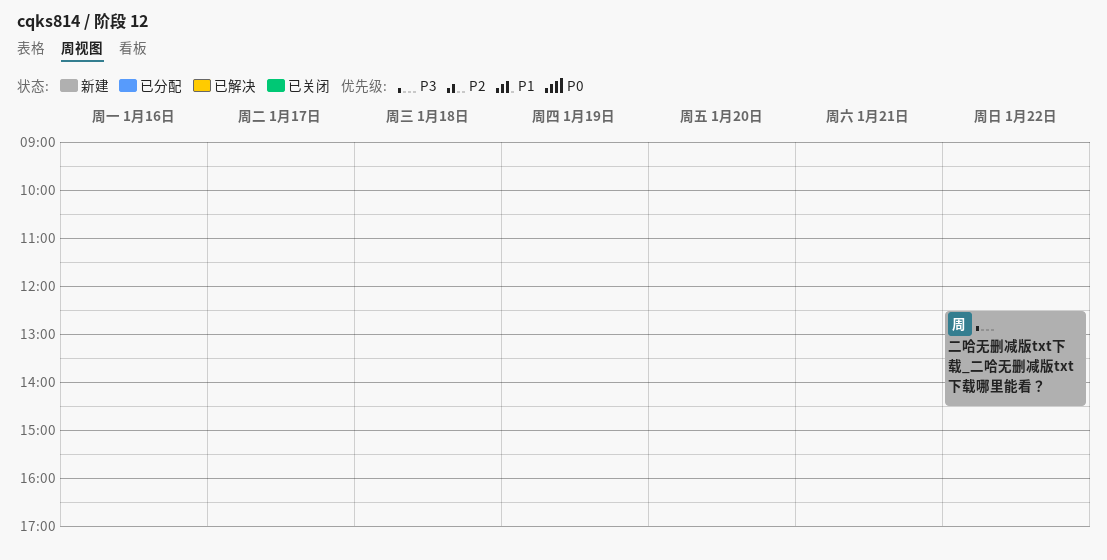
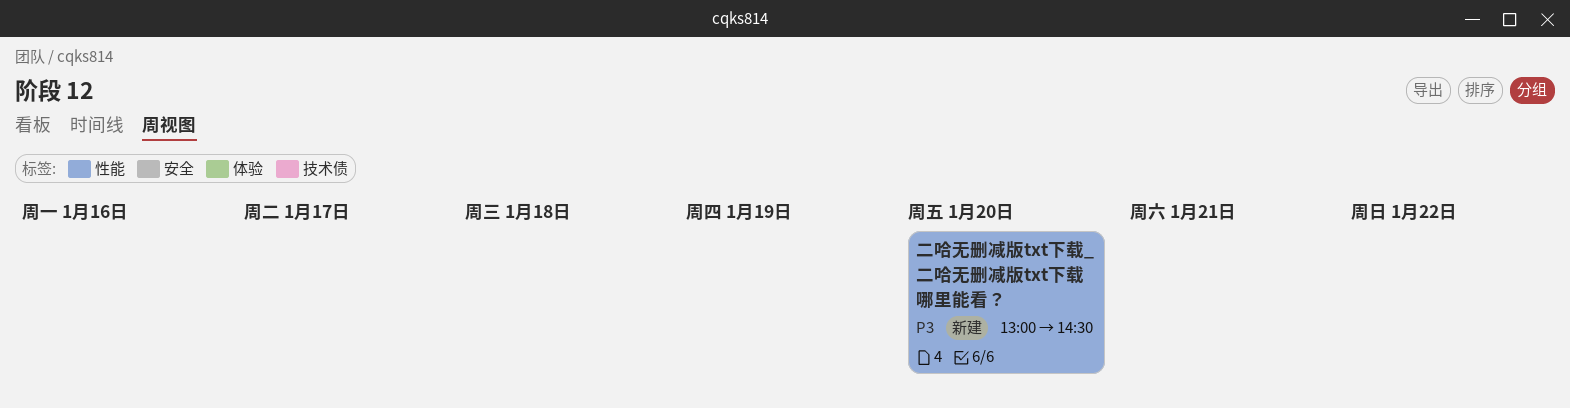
二哈无删减版txt下载_二哈无删减版txt下载哪里能看？, day: Jan 22 -> Jan 20
二哈无删减版txt下载_二哈无删减版txt下载哪里能看？, begins: 12:30 -> 13:00

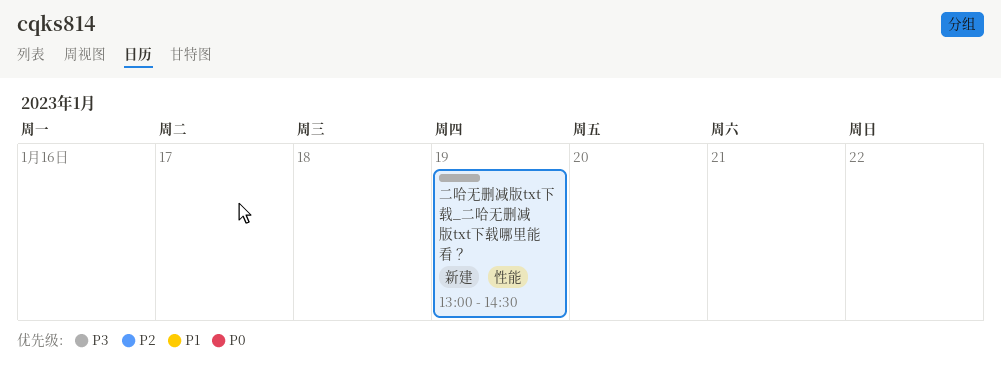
二哈无删减版txt下载_二哈无删减版txt下载哪里能看？, day: Jan 20 -> Jan 19

